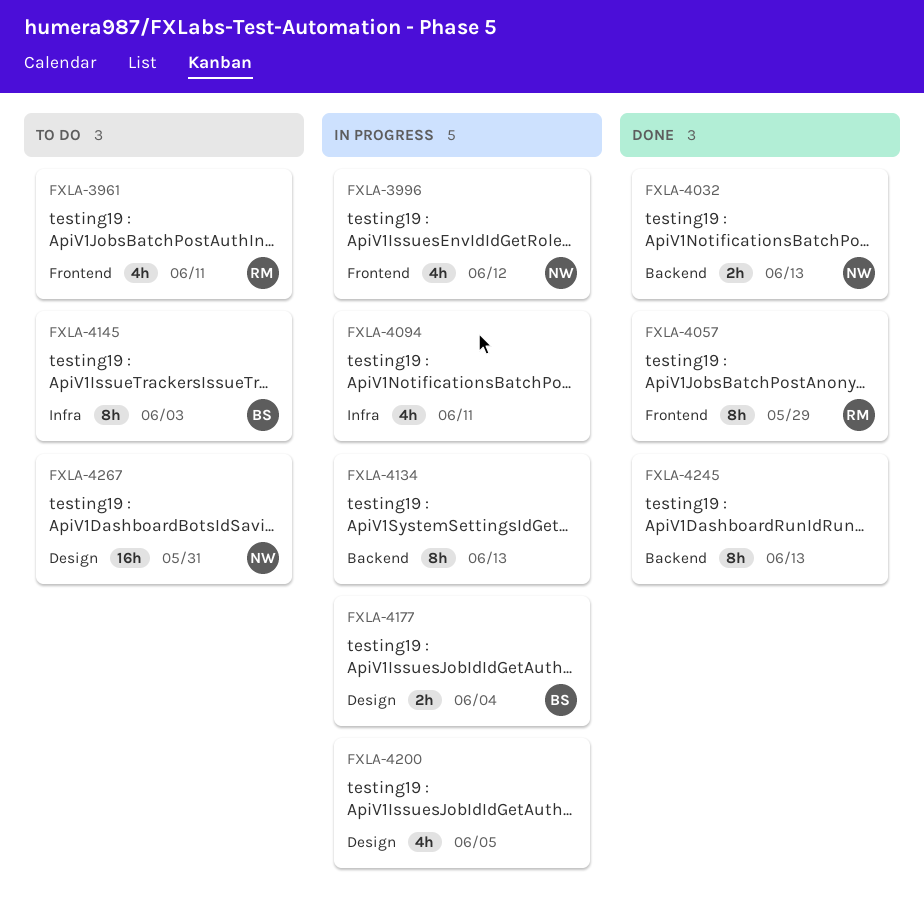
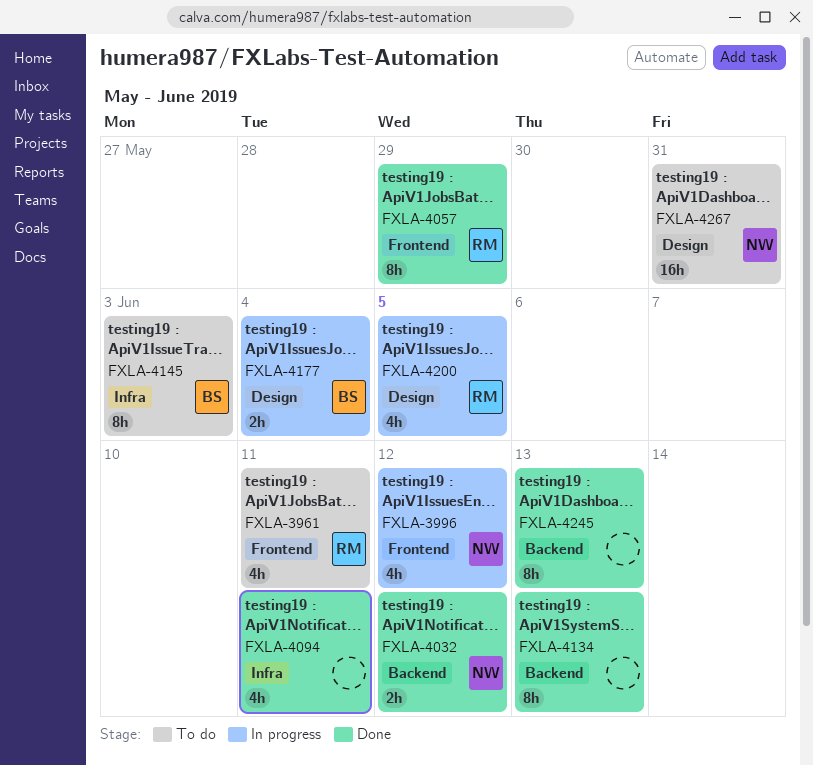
FXLA-4032, due: Jun 13 -> Jun 12
FXLA-4094, status: In progress -> Done
FXLA-4134, status: In progress -> Done
FXLA-4200, owner: none -> RM

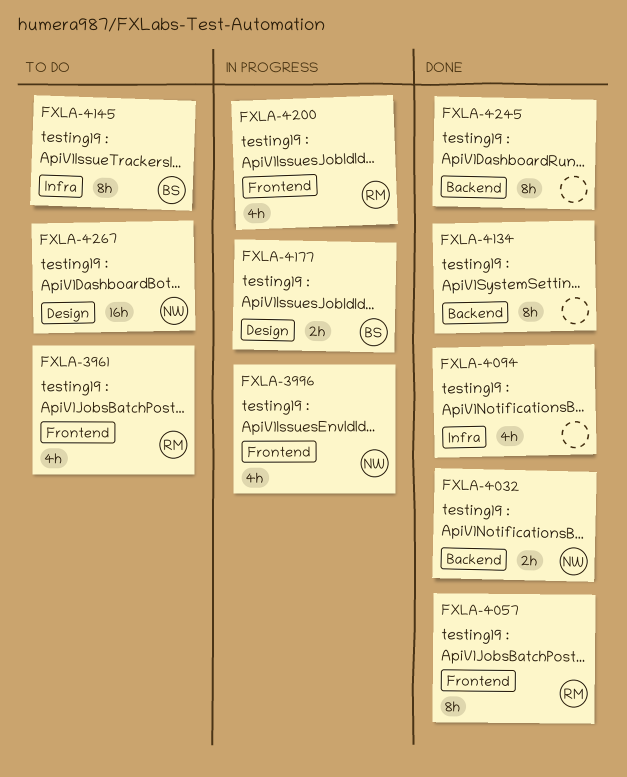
FXLA-4200, label: Design -> Frontend

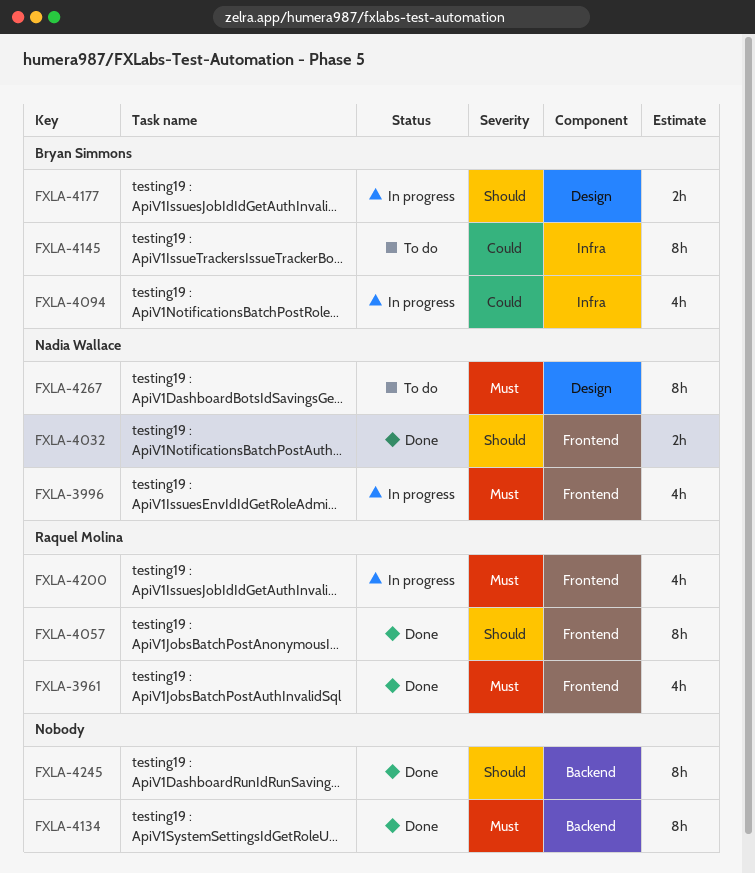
FXLA-3961, status: To do -> Done
FXLA-4032, label: Backend -> Frontend
FXLA-4094, status: Done -> In progress
FXLA-4094, owner: none -> Bryan Simmons
FXLA-4267, estimate: 16h -> 8h

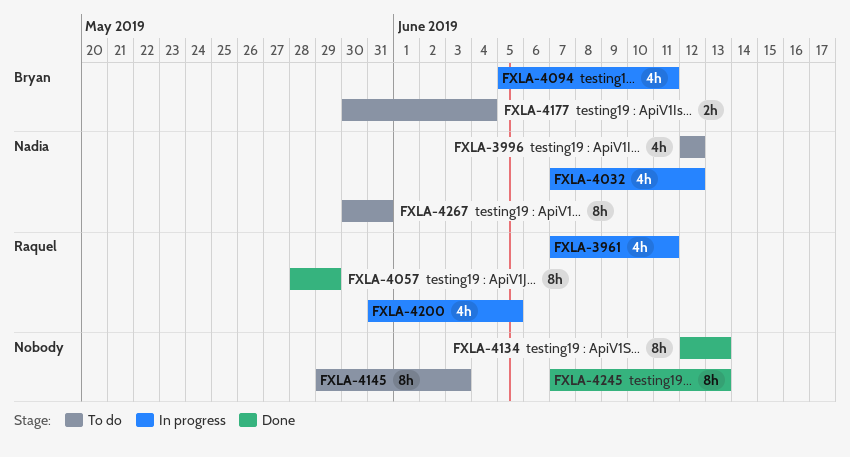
FXLA-3961, status: Done -> In progress
FXLA-3996, status: In progress -> To do
FXLA-4032, status: Done -> In progress
FXLA-4032, estimate: 2h -> 4h
FXLA-4145, owner: Bryan Simmons -> none
FXLA-4177, status: In progress -> To do

